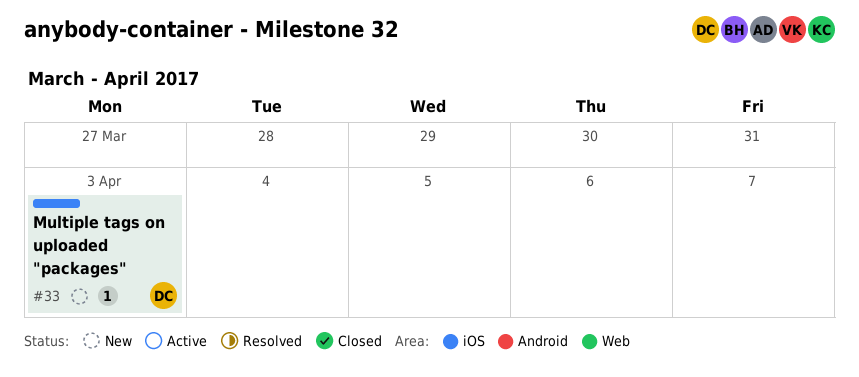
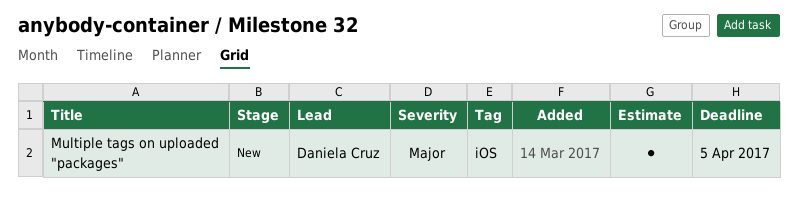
Multiple tags on uploaded "packages", due: Apr 3 -> Apr 5

